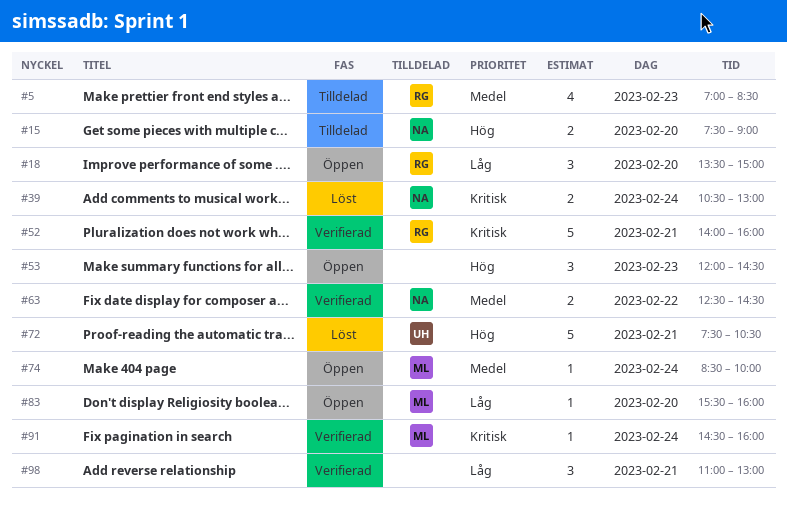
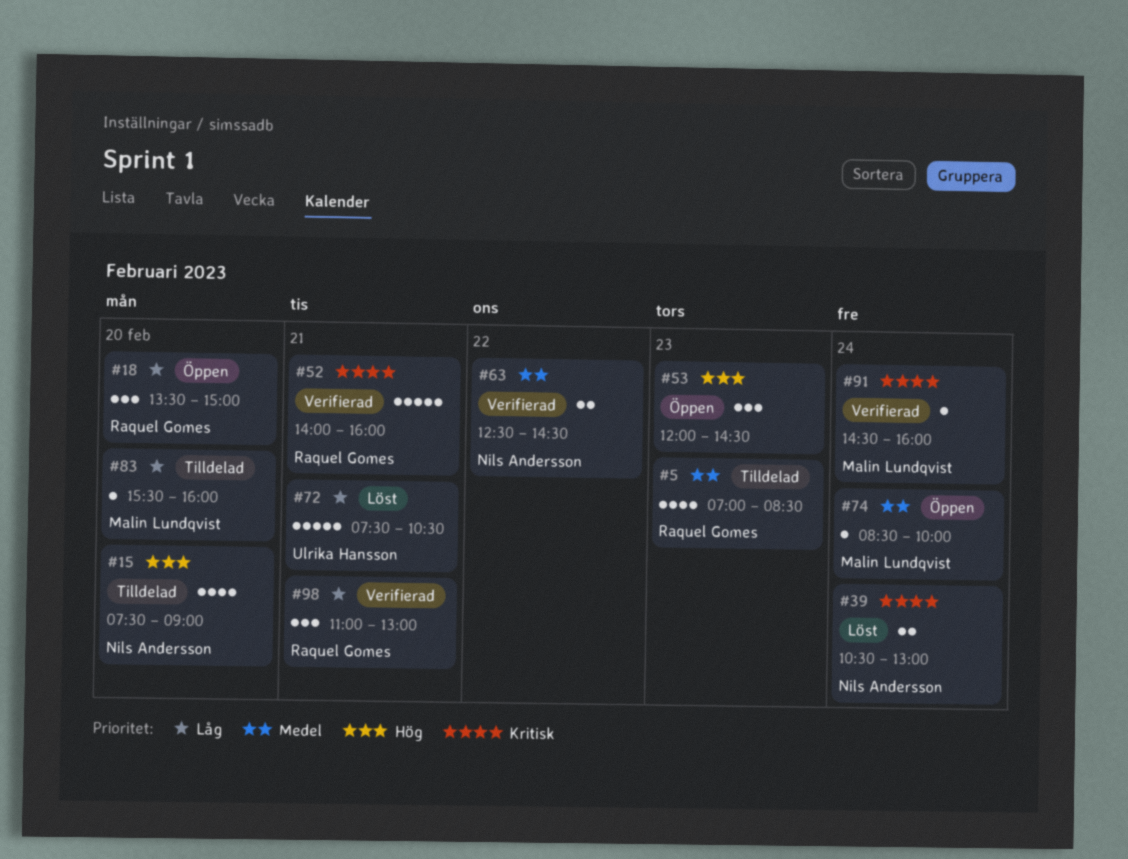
#15, estimate: 2 -> 4
#72, priority: Hög -> Låg
#83, status: Öppen -> Tilldelad
#98, owner: none -> Raquel Gomes

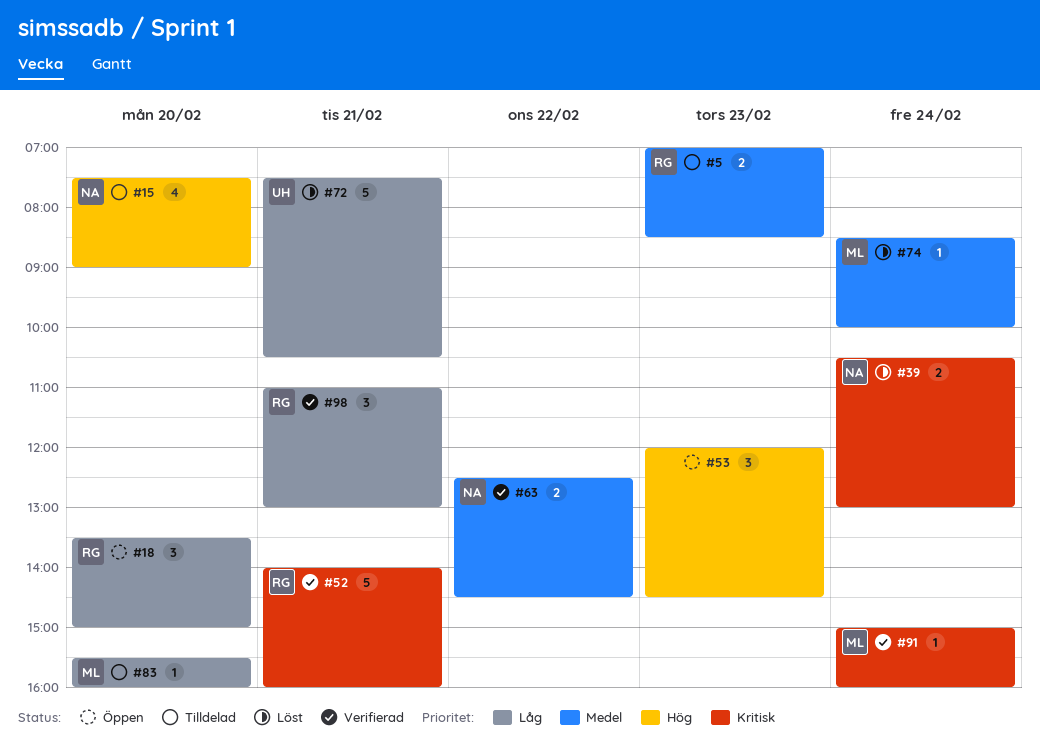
#5, estimate: 4 -> 2
#74, status: Öppen -> Löst
#91, begins: 14:30 -> 15:00

